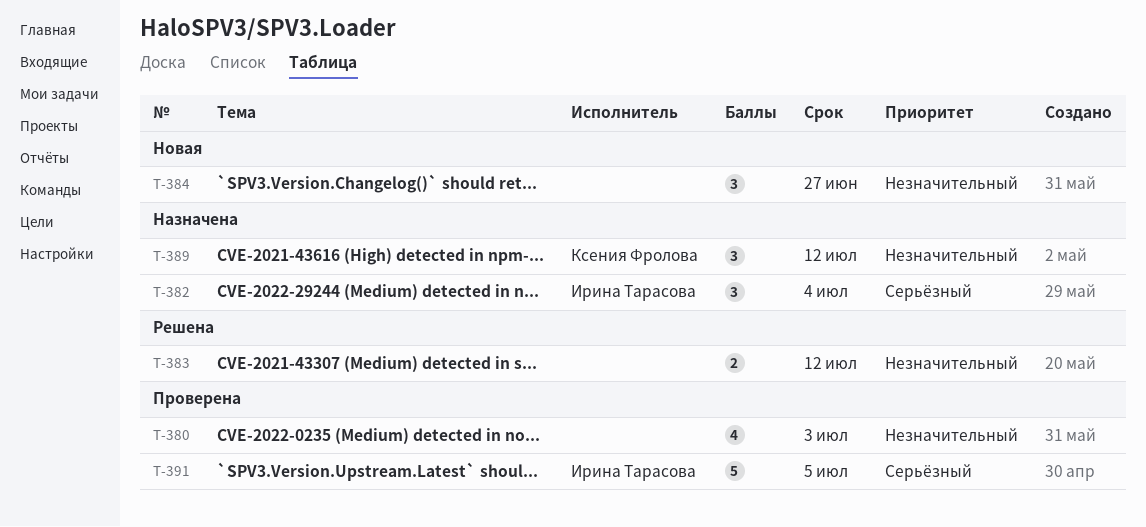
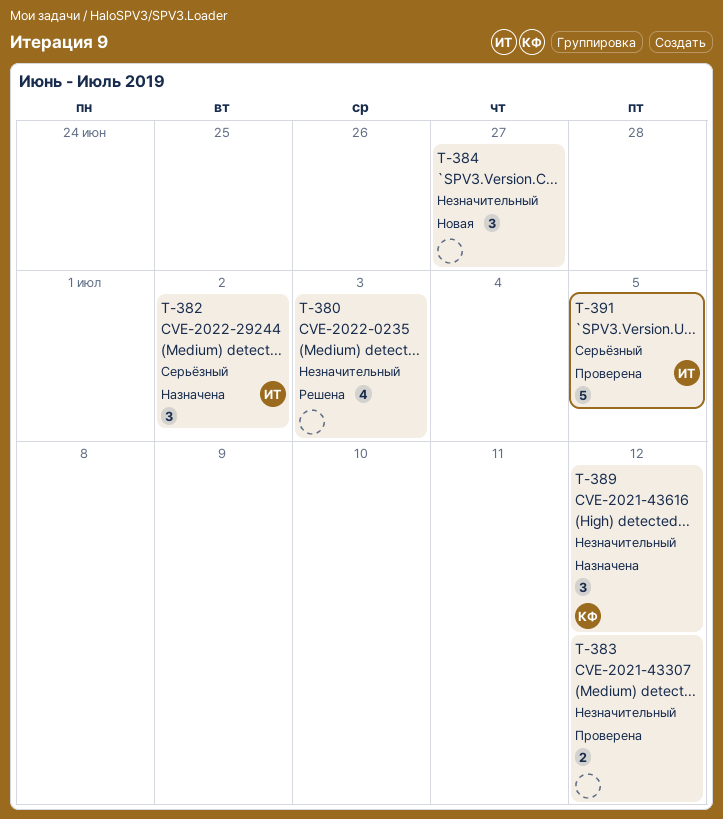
T-380, status: Проверена -> Решена
T-382, due: Jul 4 -> Jul 2
T-383, status: Решена -> Проверена

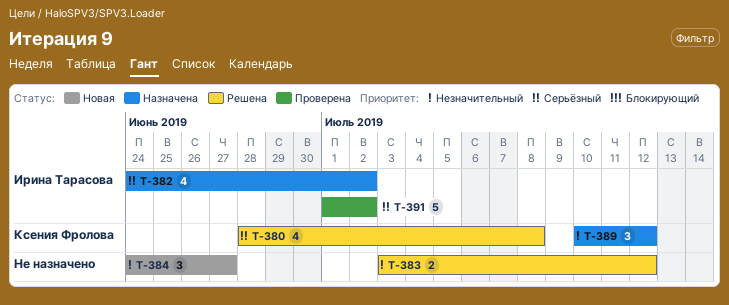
T-380, owner: none -> Ксения Фролова
T-380, priority: Незначительный -> Серьёзный
T-380, due: Jul 3 -> Jul 8
T-382, estimate: 3 -> 4
T-383, status: Проверена -> Решена
T-391, due: Jul 5 -> Jul 2

